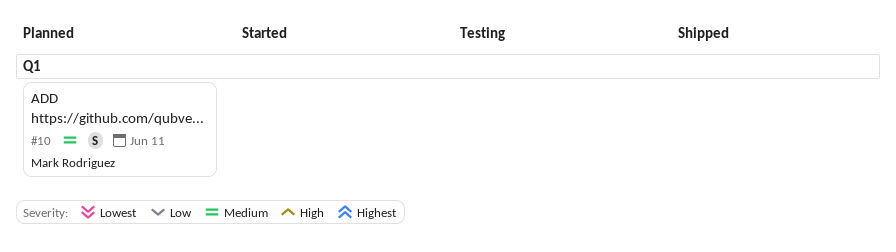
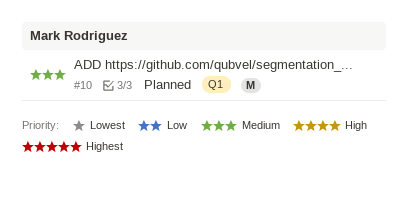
#10, estimate: S -> M

